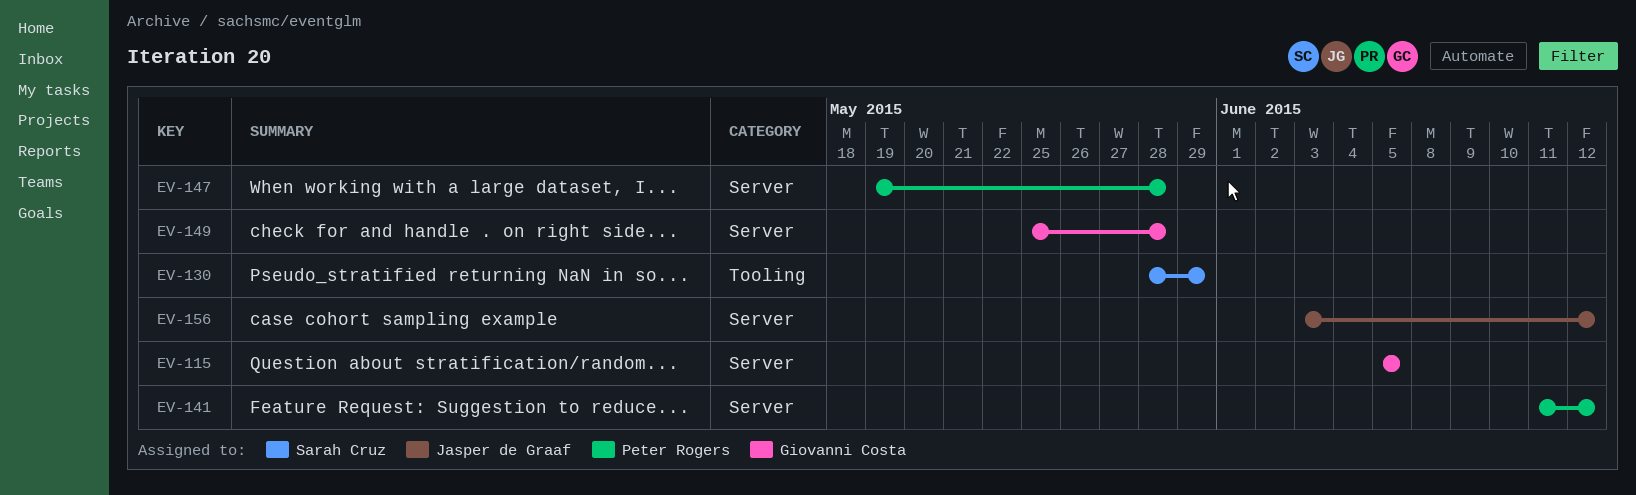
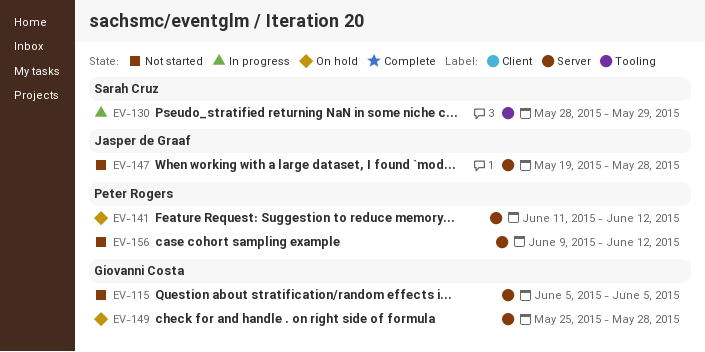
EV-147, owner: Peter Rogers -> Jasper de Graaf
EV-156, owner: Jasper de Graaf -> Peter Rogers
EV-156, start: Jun 3 -> Jun 9

